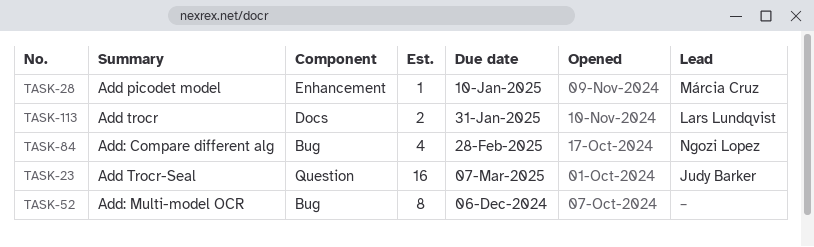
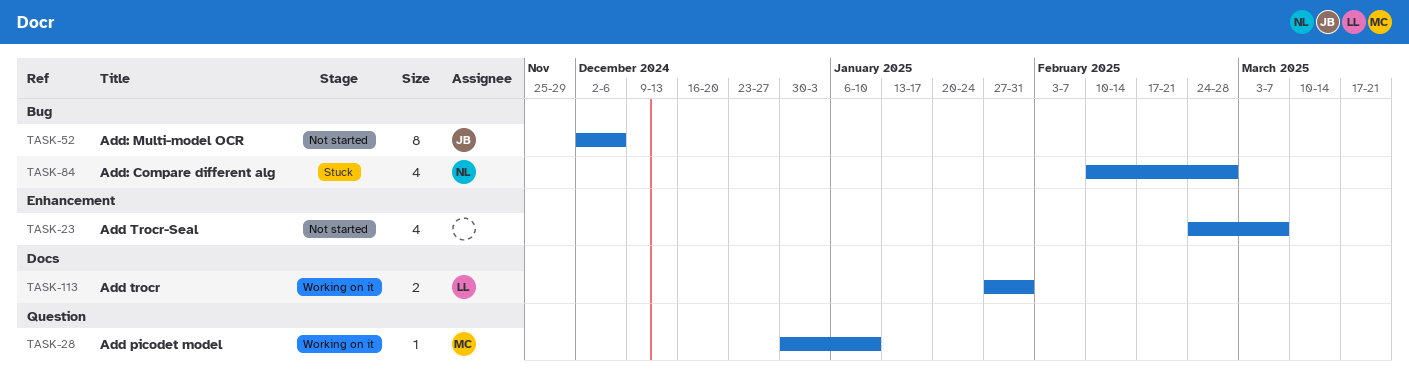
TASK-23, owner: Judy Barker -> none
TASK-23, label: Question -> Enhancement
TASK-23, estimate: 16 -> 4
TASK-28, label: Enhancement -> Question
TASK-52, owner: none -> Judy Barker

